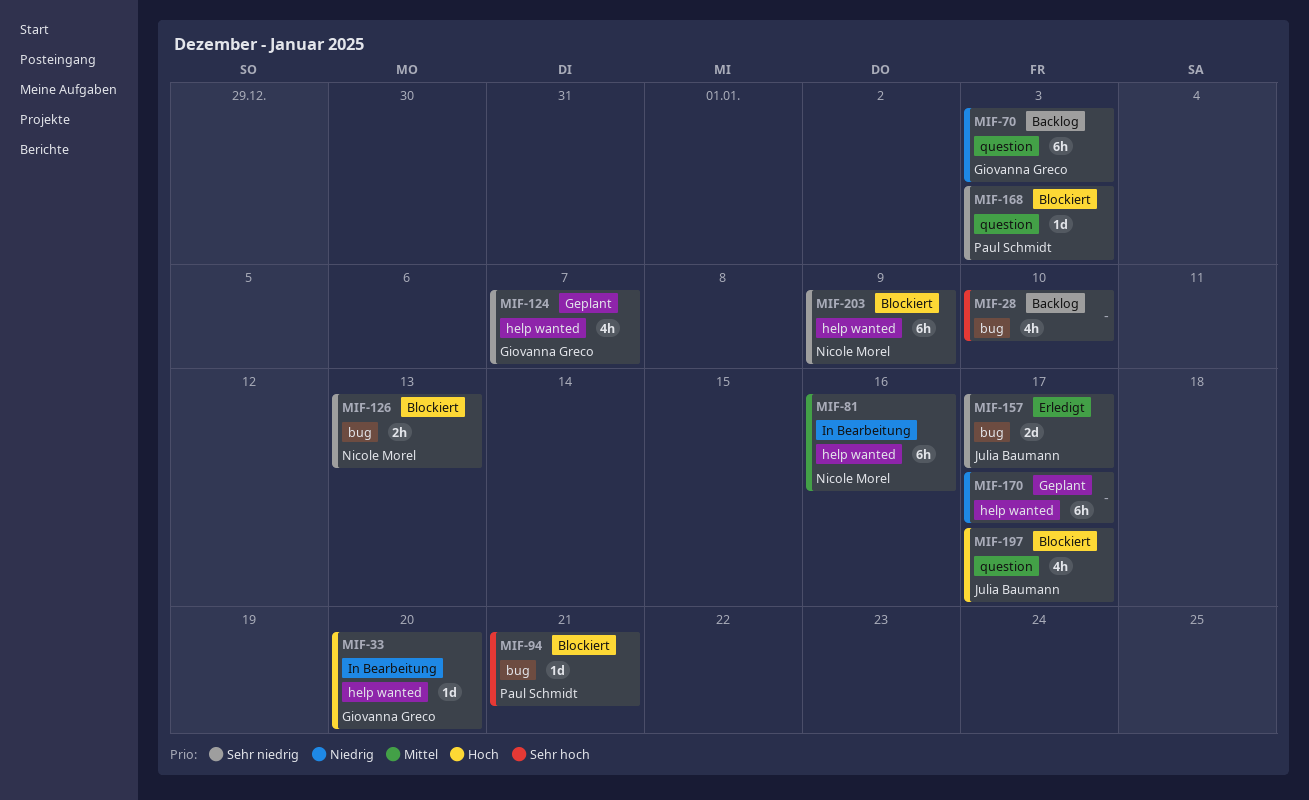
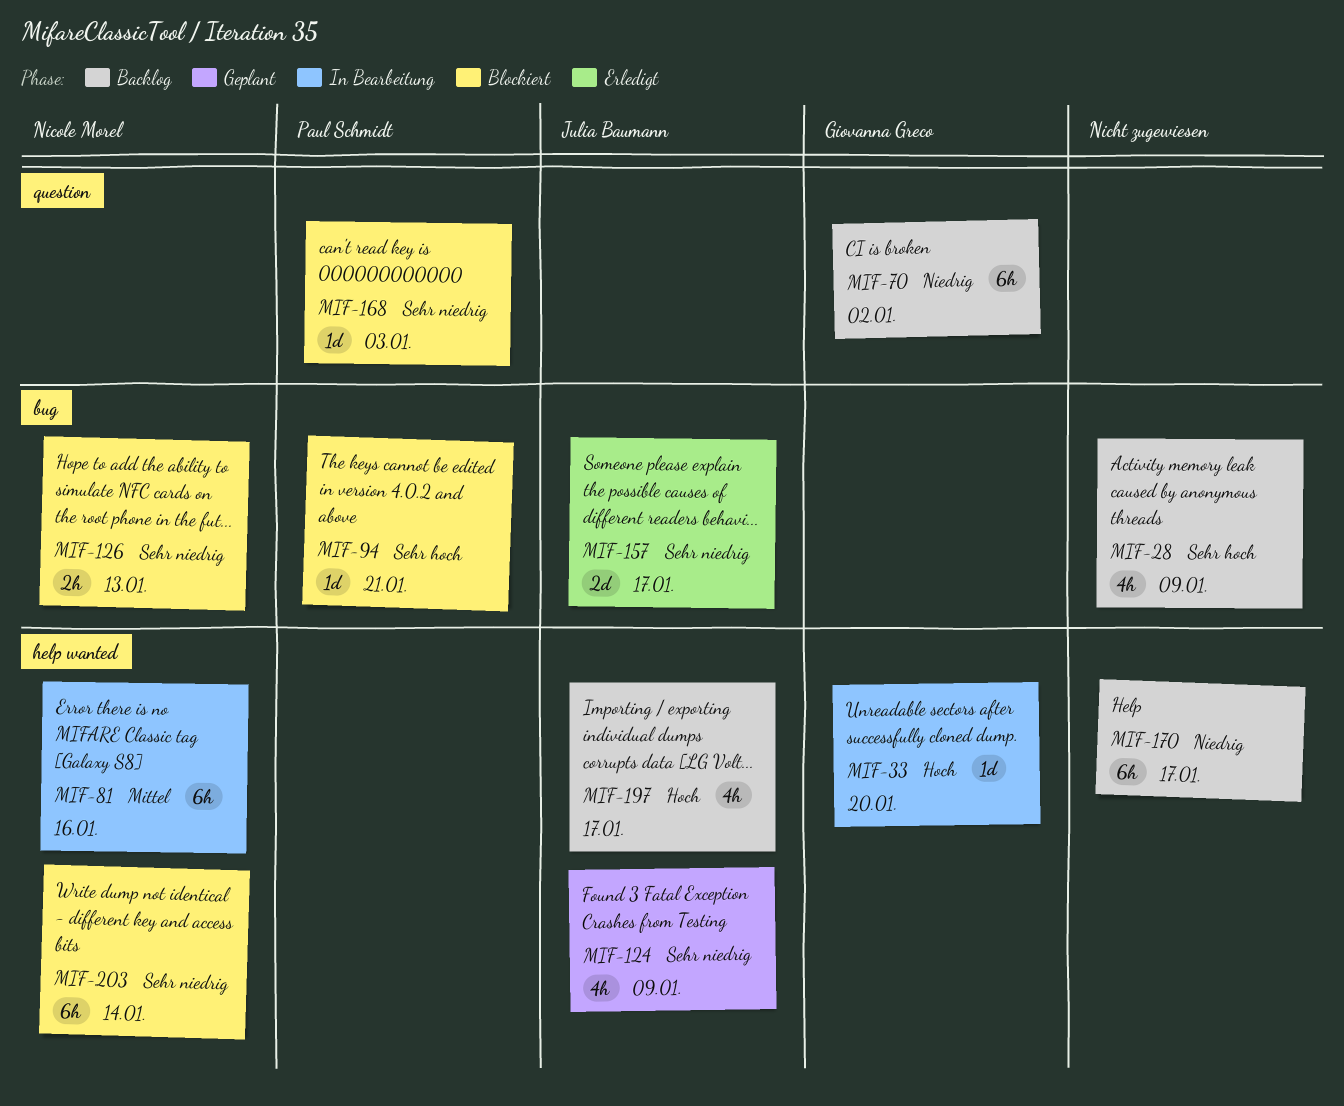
MIF-28, due: Jan 10 -> Jan 9
MIF-70, due: Jan 3 -> Jan 2
MIF-124, owner: Giovanna Greco -> Julia Baumann
MIF-124, due: Jan 7 -> Jan 9
MIF-170, status: Geplant -> Backlog
MIF-197, status: Blockiert -> Backlog
MIF-197, label: question -> help wanted
MIF-203, due: Jan 9 -> Jan 14

